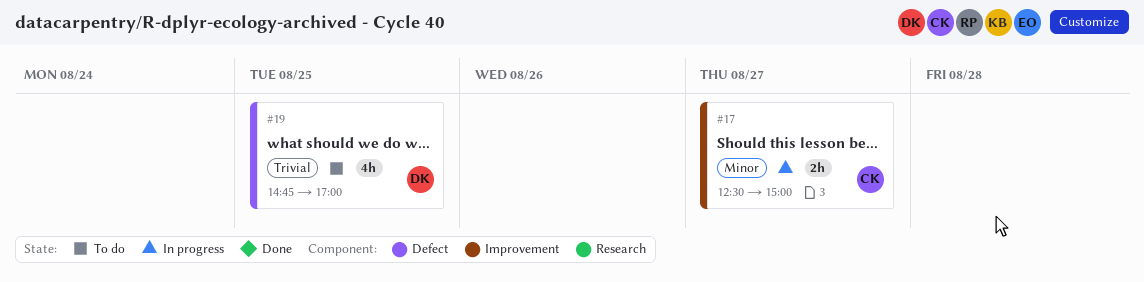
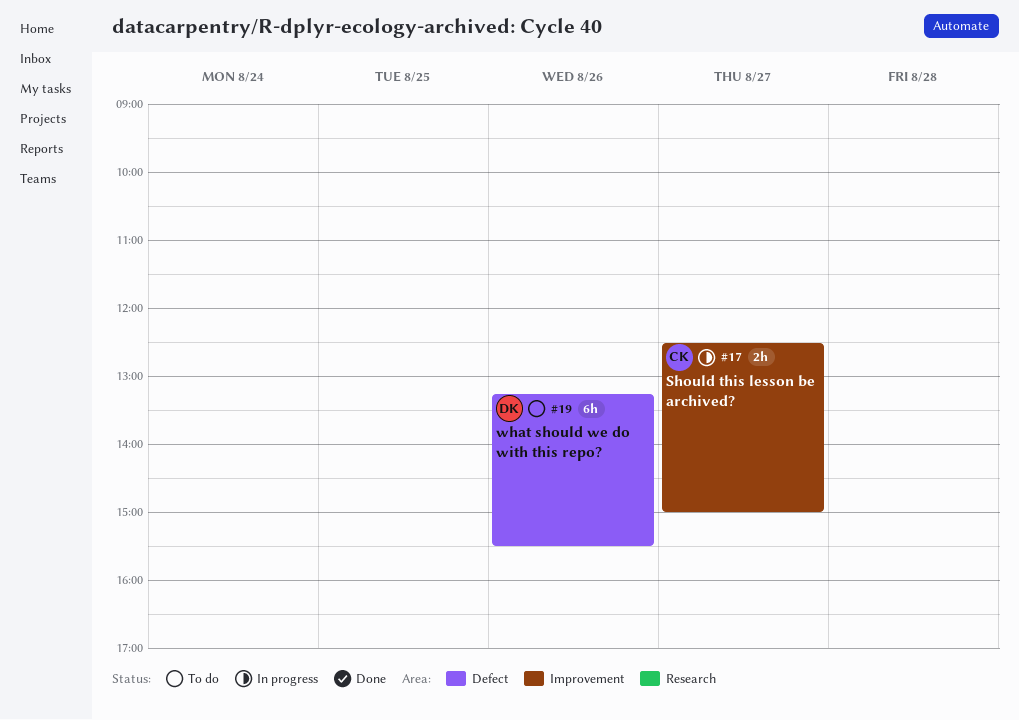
#19, estimate: 4h -> 6h
#19, day: Aug 25 -> Aug 26
#19, begins: 14:45 -> 13:15
#19, ends: 17:00 -> 15:30

